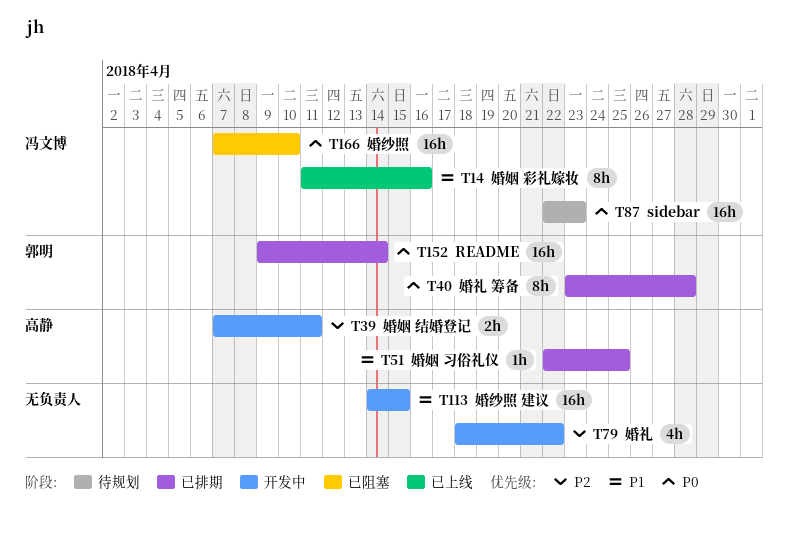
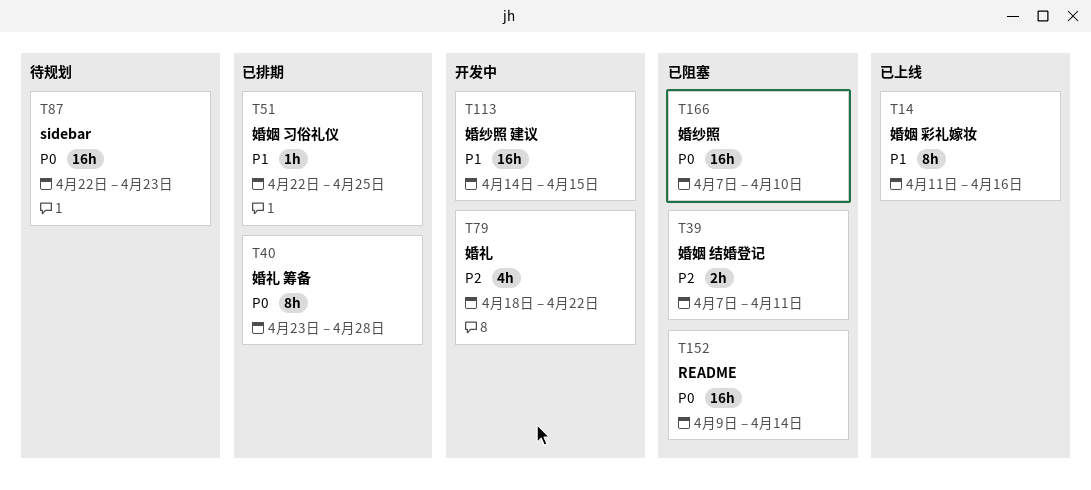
T39, status: 开发中 -> 已阻塞
T152, status: 已排期 -> 已阻塞

